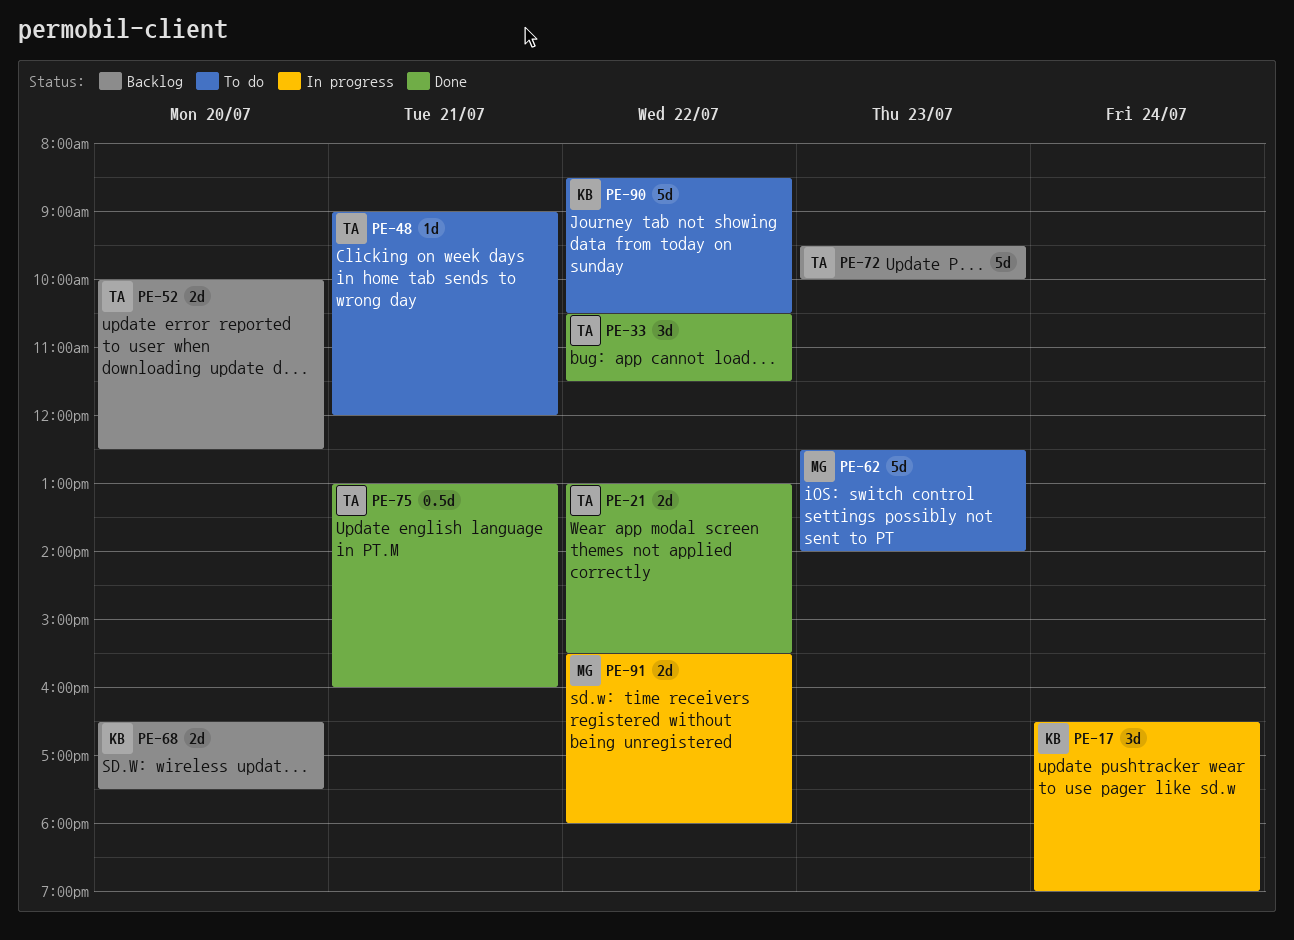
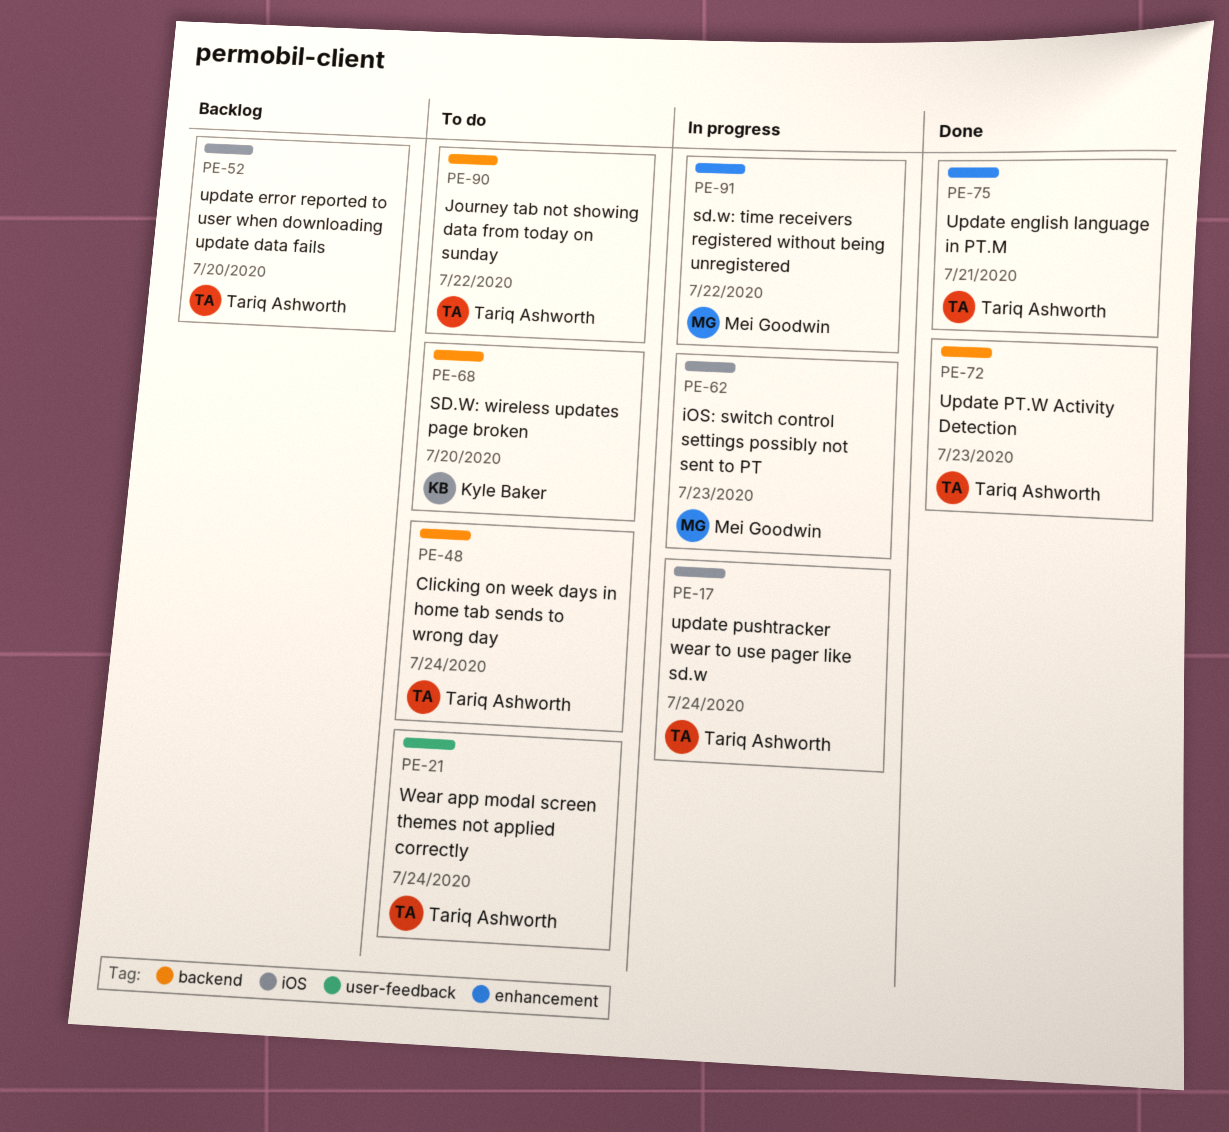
PE-17, owner: Kyle Baker -> Tariq Ashworth
PE-21, status: Done -> To do
PE-21, day: Jul 22 -> Jul 24
PE-33: present -> none
PE-48, day: Jul 21 -> Jul 24
PE-62, status: To do -> In progress
PE-68, status: Backlog -> To do
PE-72, status: Backlog -> Done
PE-90, owner: Kyle Baker -> Tariq Ashworth

